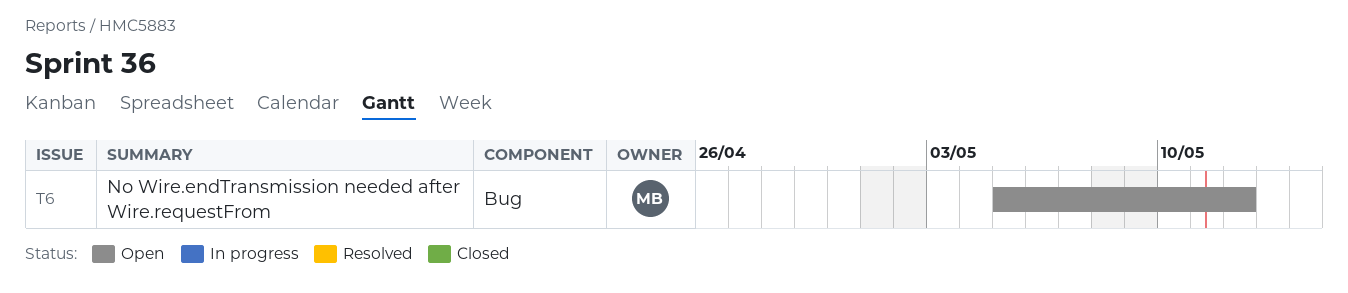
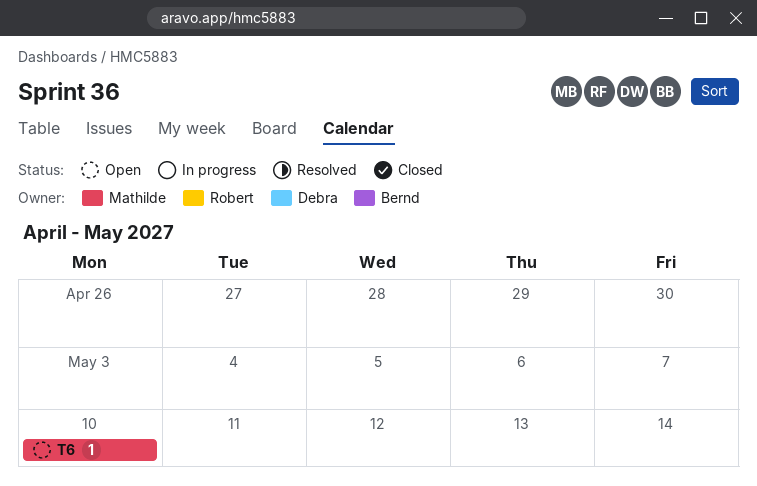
T6, start: May 5 -> May 10
T6, due: May 12 -> May 10

